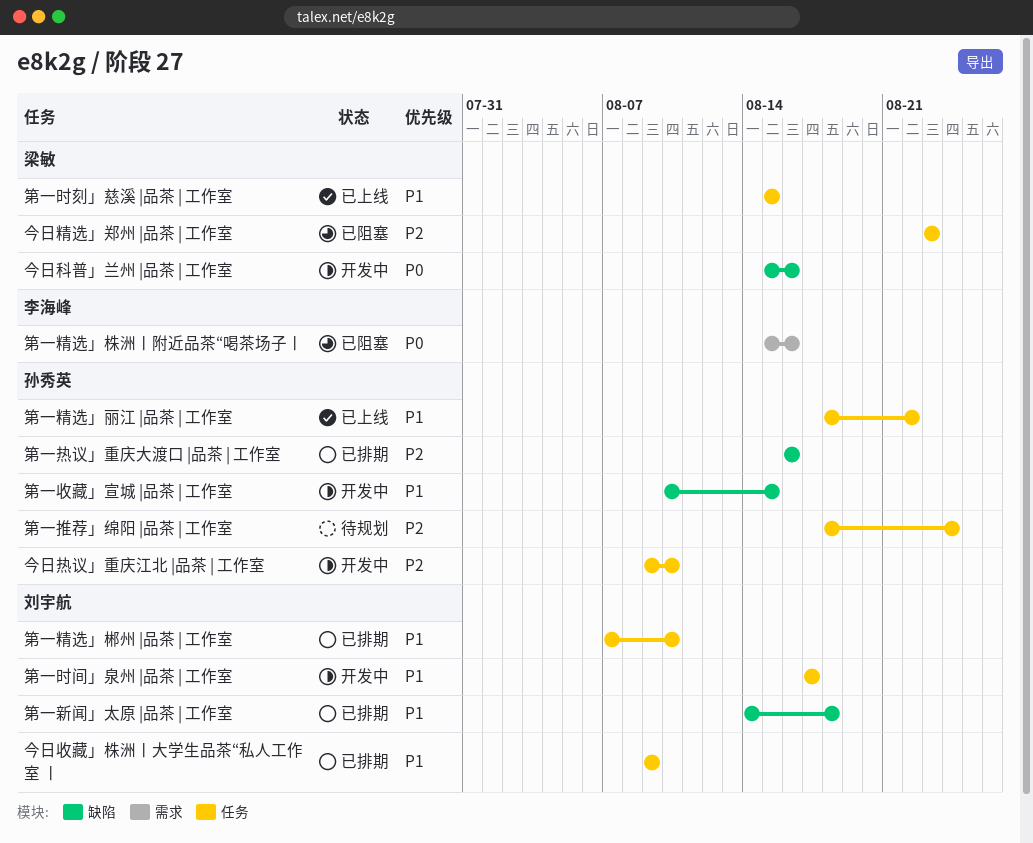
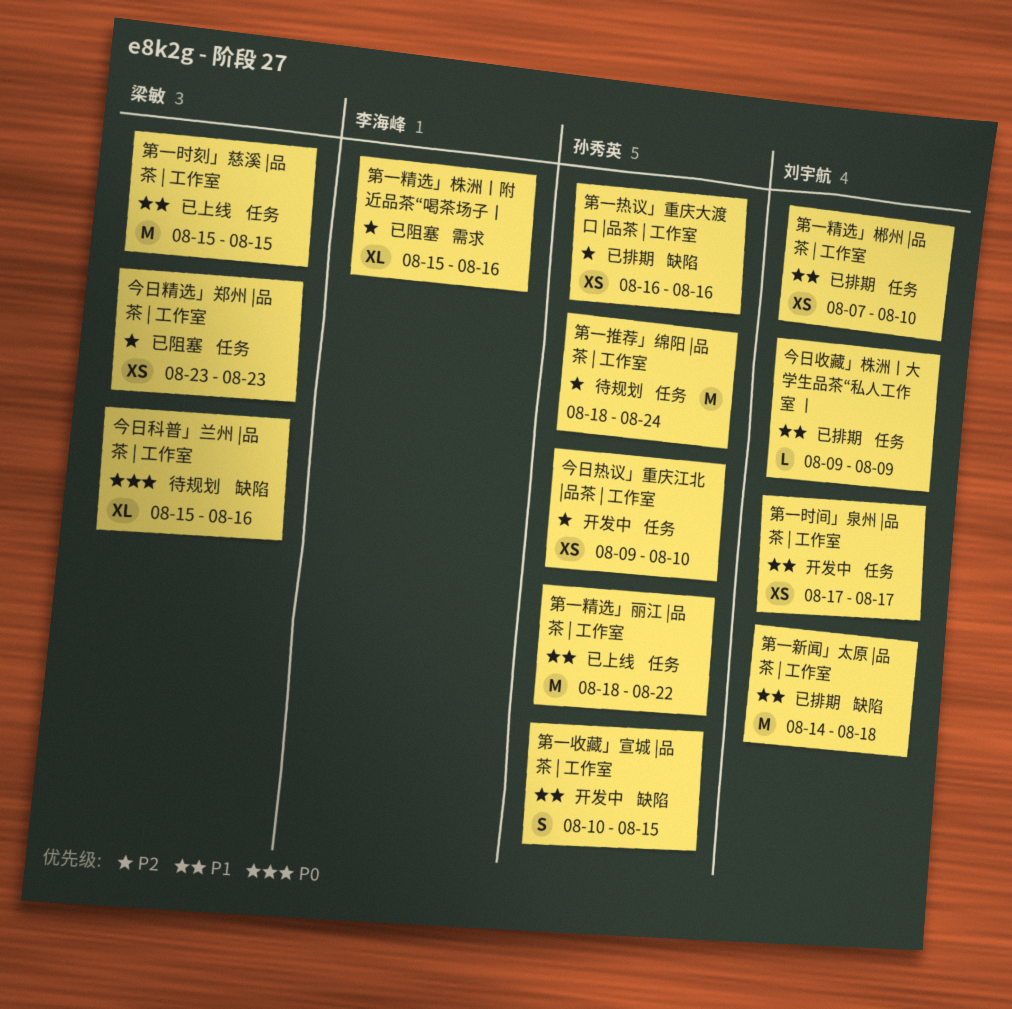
今日科普」兰州 |品茶 | 工作室, status: 开发中 -> 待规划
第一精选」株洲丨附近品茶“喝茶场子丨, priority: P0 -> P2

